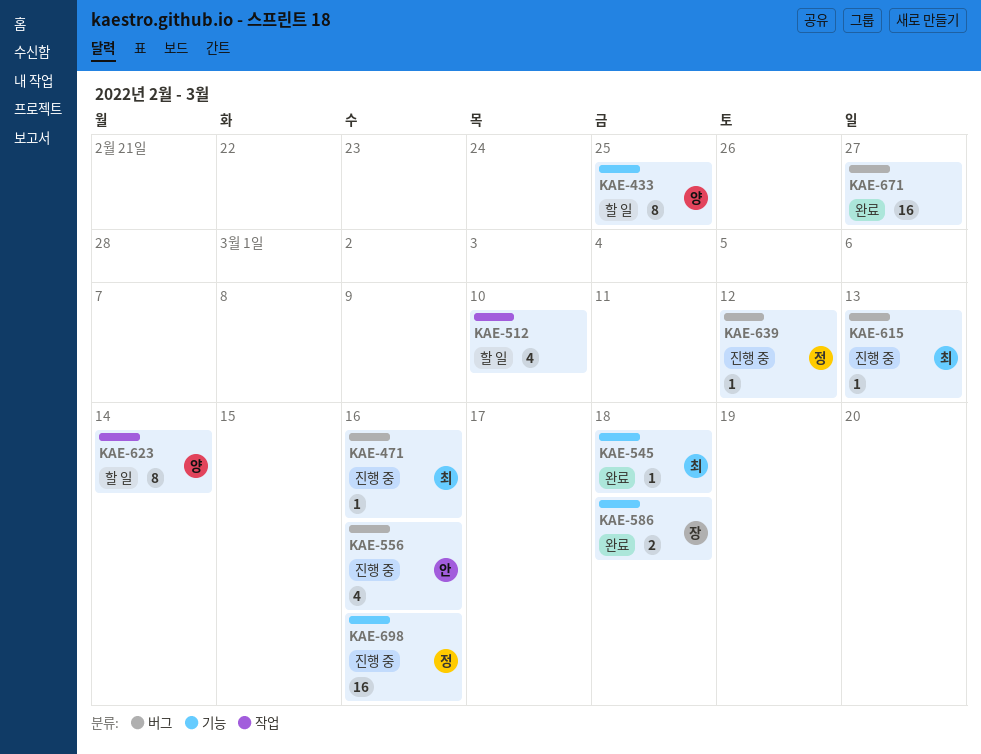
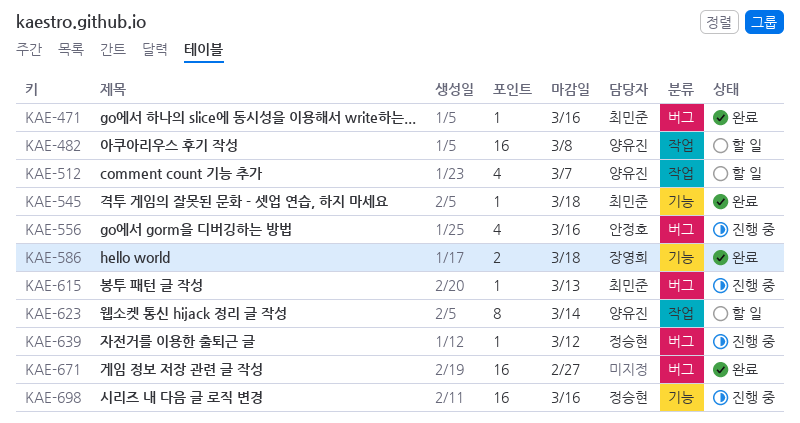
KAE-433: present -> none
KAE-471, status: 진행 중 -> 완료
KAE-482: none -> present
KAE-512, owner: none -> 양유진
KAE-512, due: Mar 10 -> Mar 7

